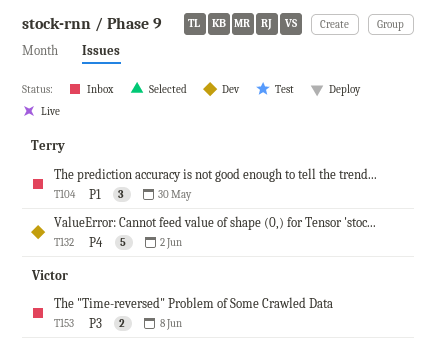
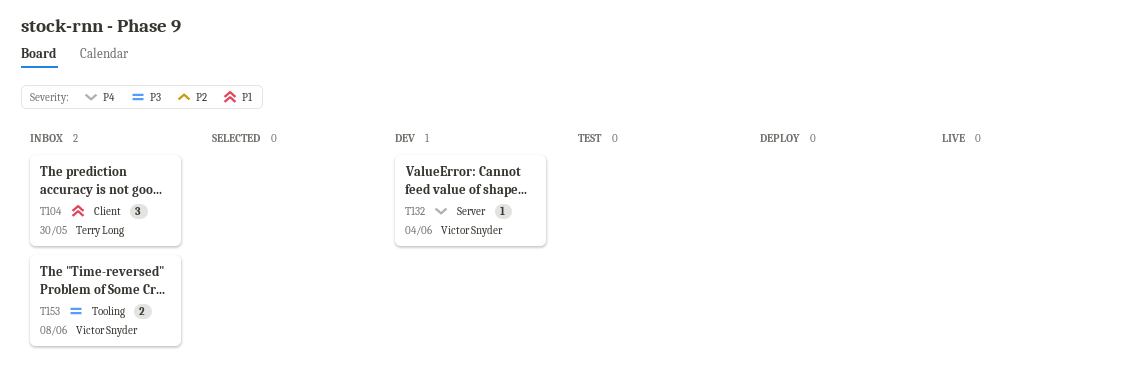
T132, owner: Terry Long -> Victor Snyder
T132, estimate: 5 -> 1
T132, due: Jun 2 -> Jun 4

